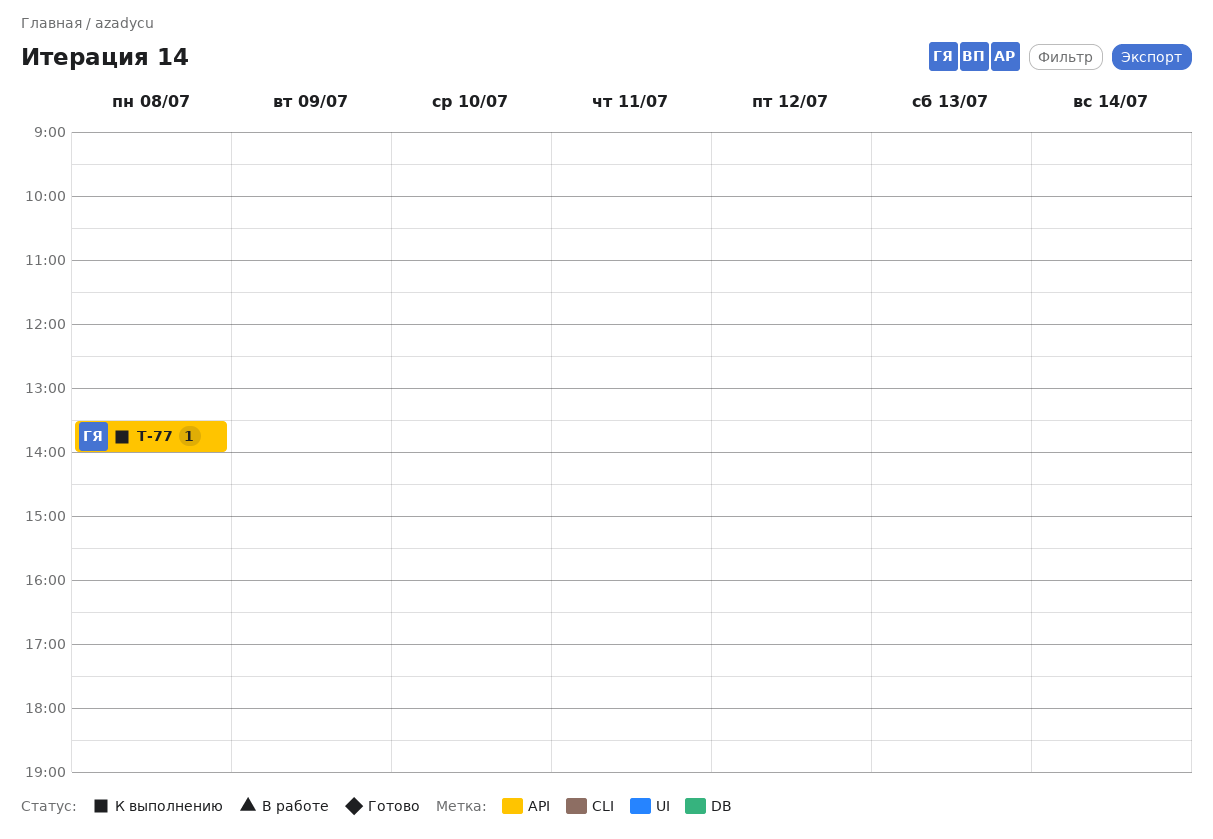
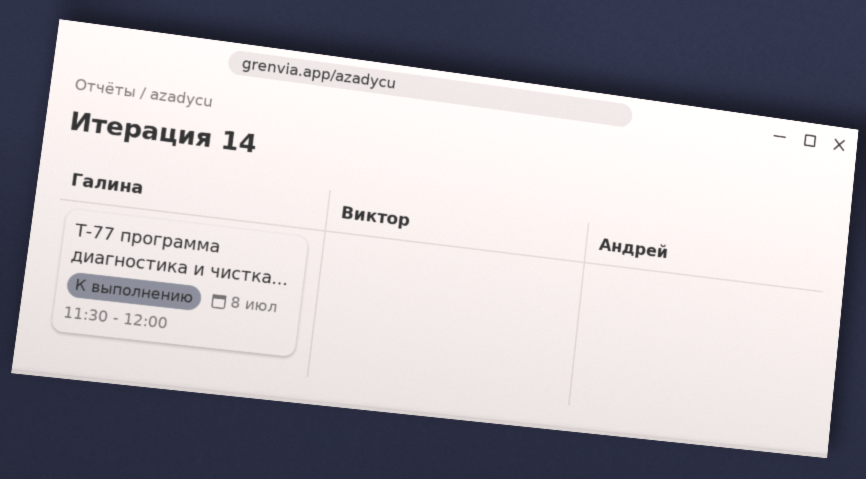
T-77, begins: 13:30 -> 11:30
T-77, ends: 14:00 -> 12:00

